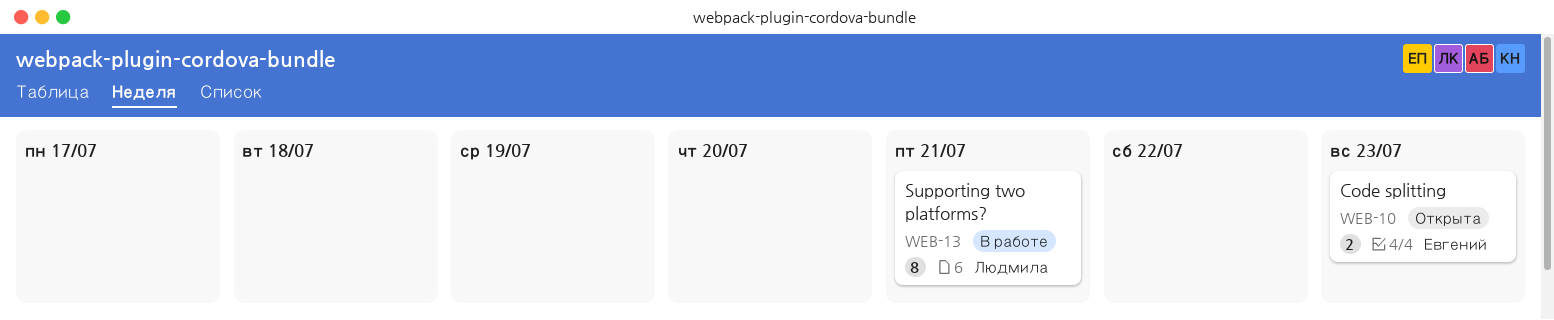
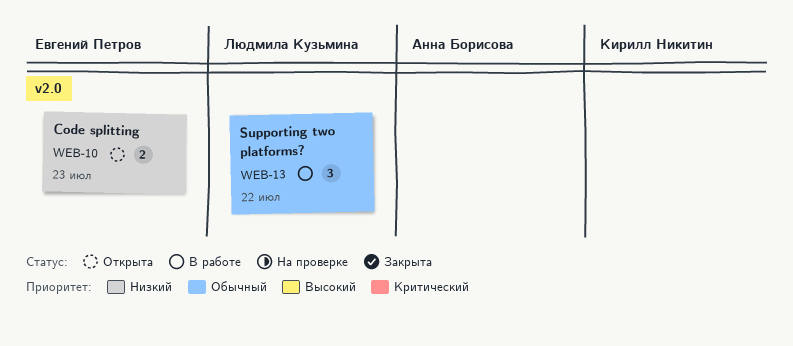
WEB-13, estimate: 8 -> 3
WEB-13, due: Jul 21 -> Jul 22

